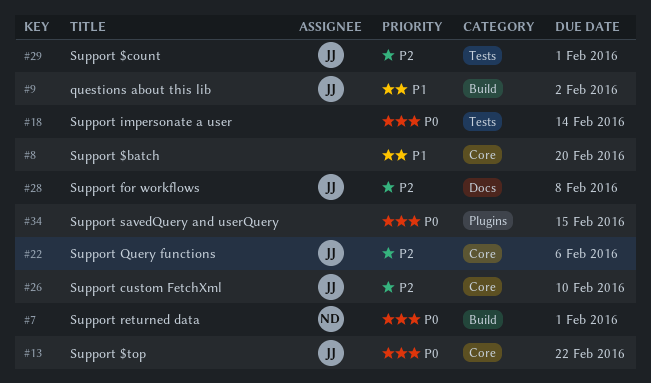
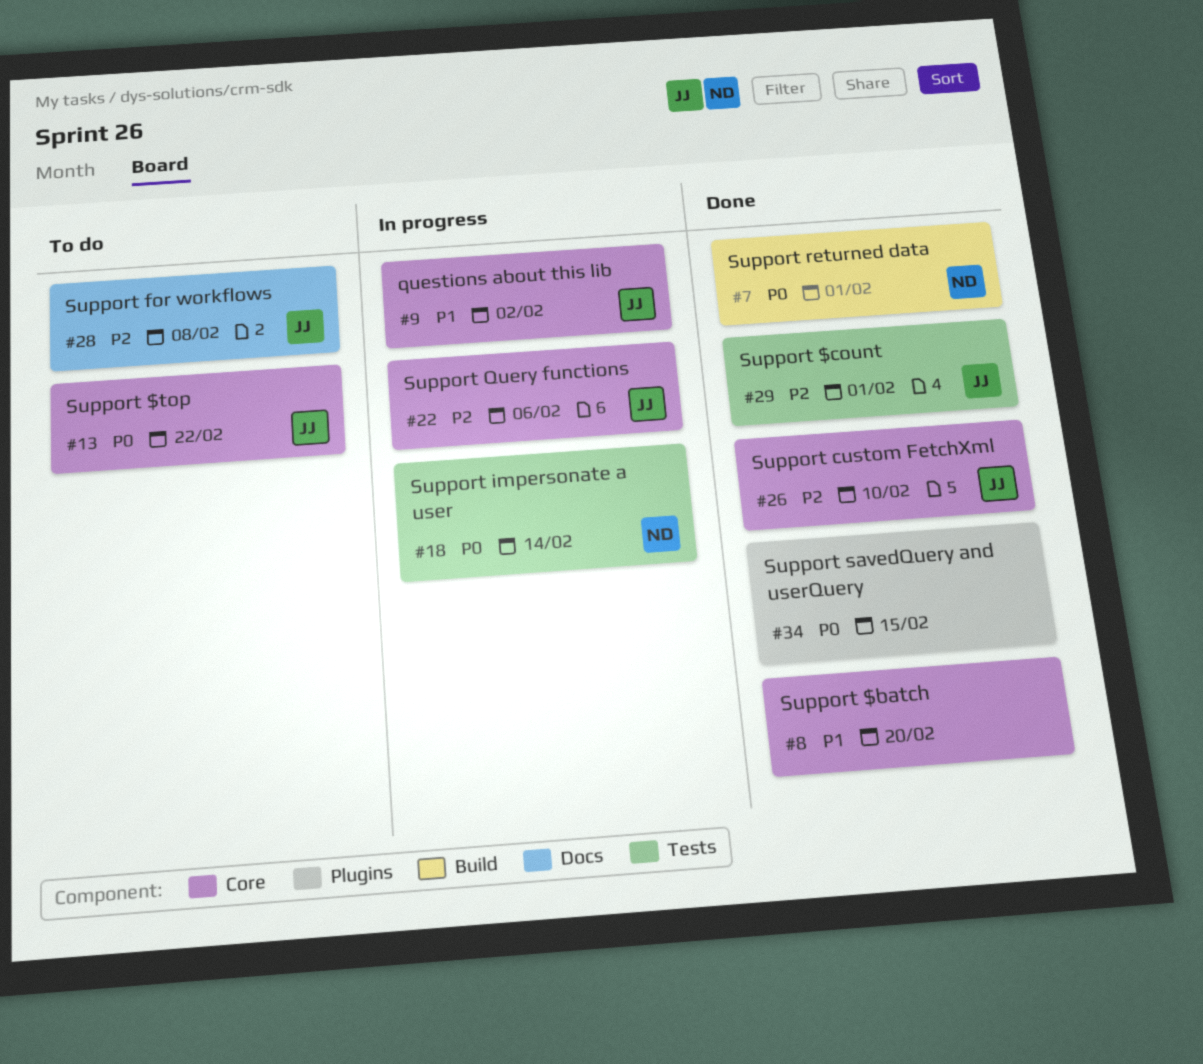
#9, label: Build -> Core
#18, owner: none -> ND

